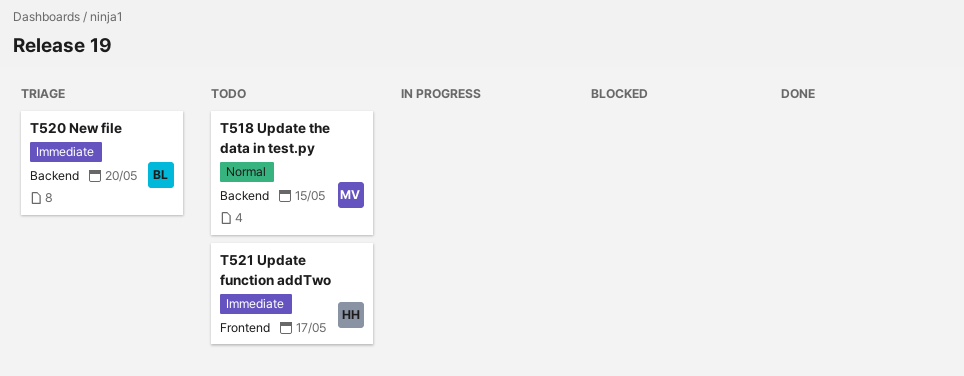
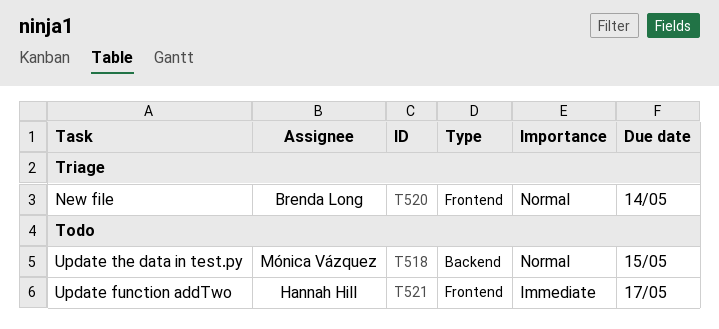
T520, priority: Immediate -> Normal
T520, label: Backend -> Frontend
T520, due: May 20 -> May 14

